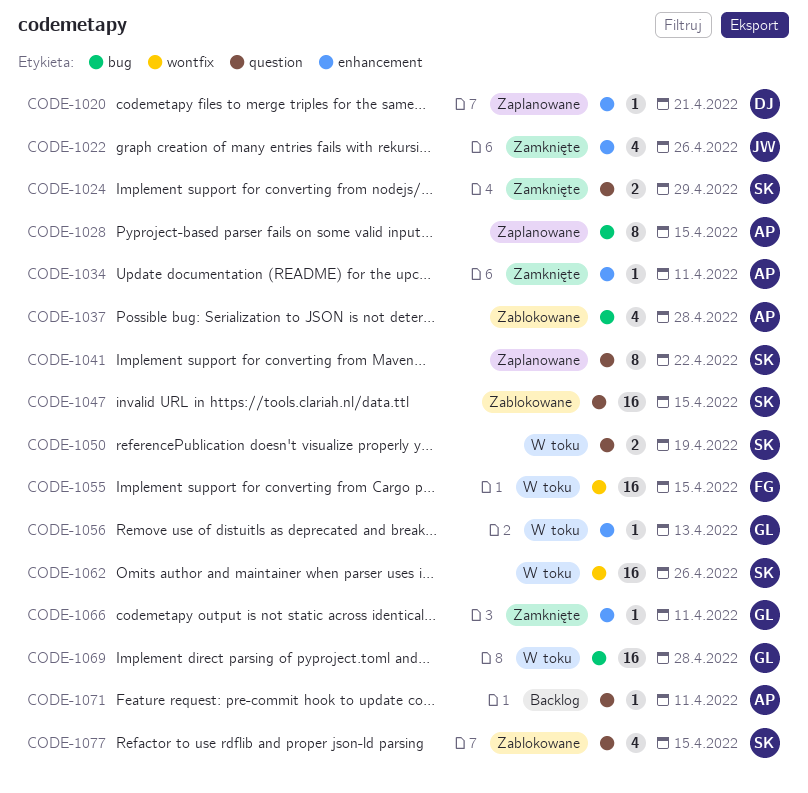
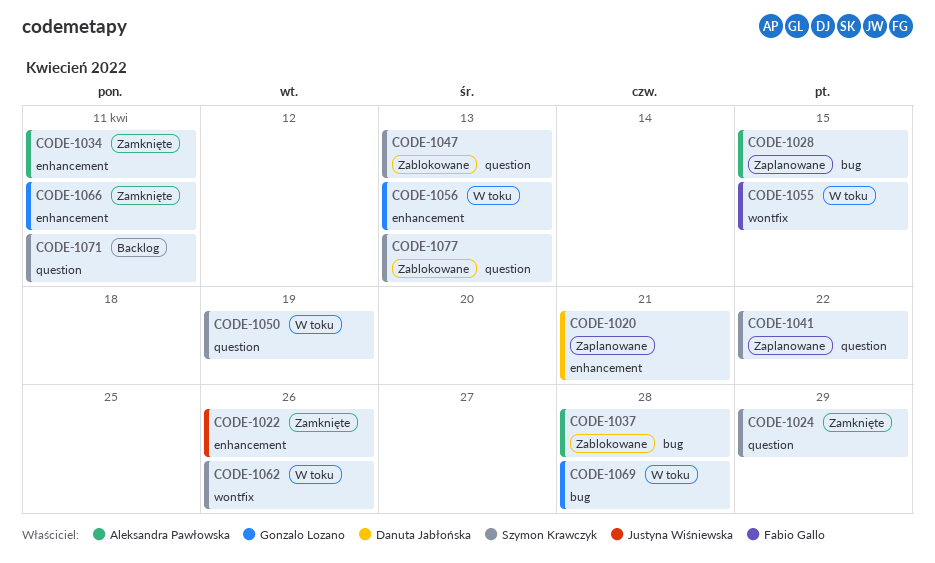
CODE-1047, due: Apr 15 -> Apr 13
CODE-1071, owner: Aleksandra Pawłowska -> Szymon Krawczyk
CODE-1077, due: Apr 15 -> Apr 13

